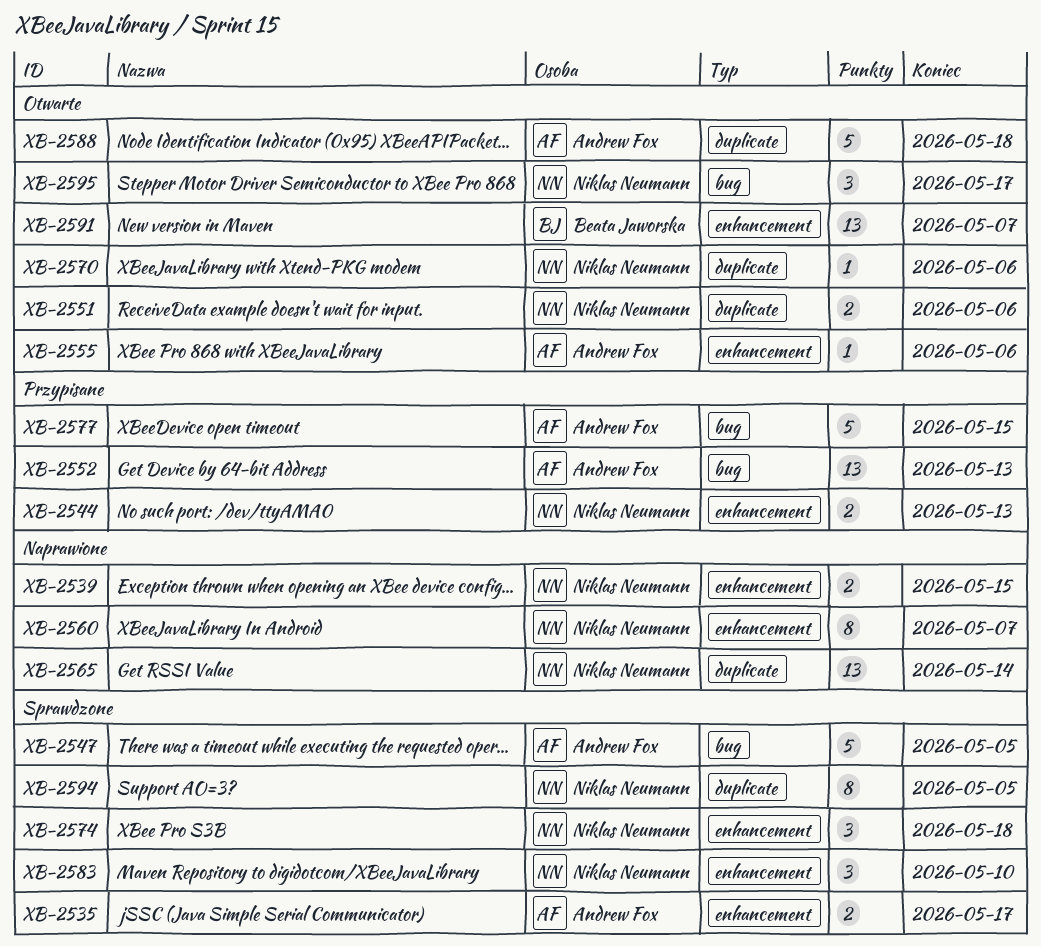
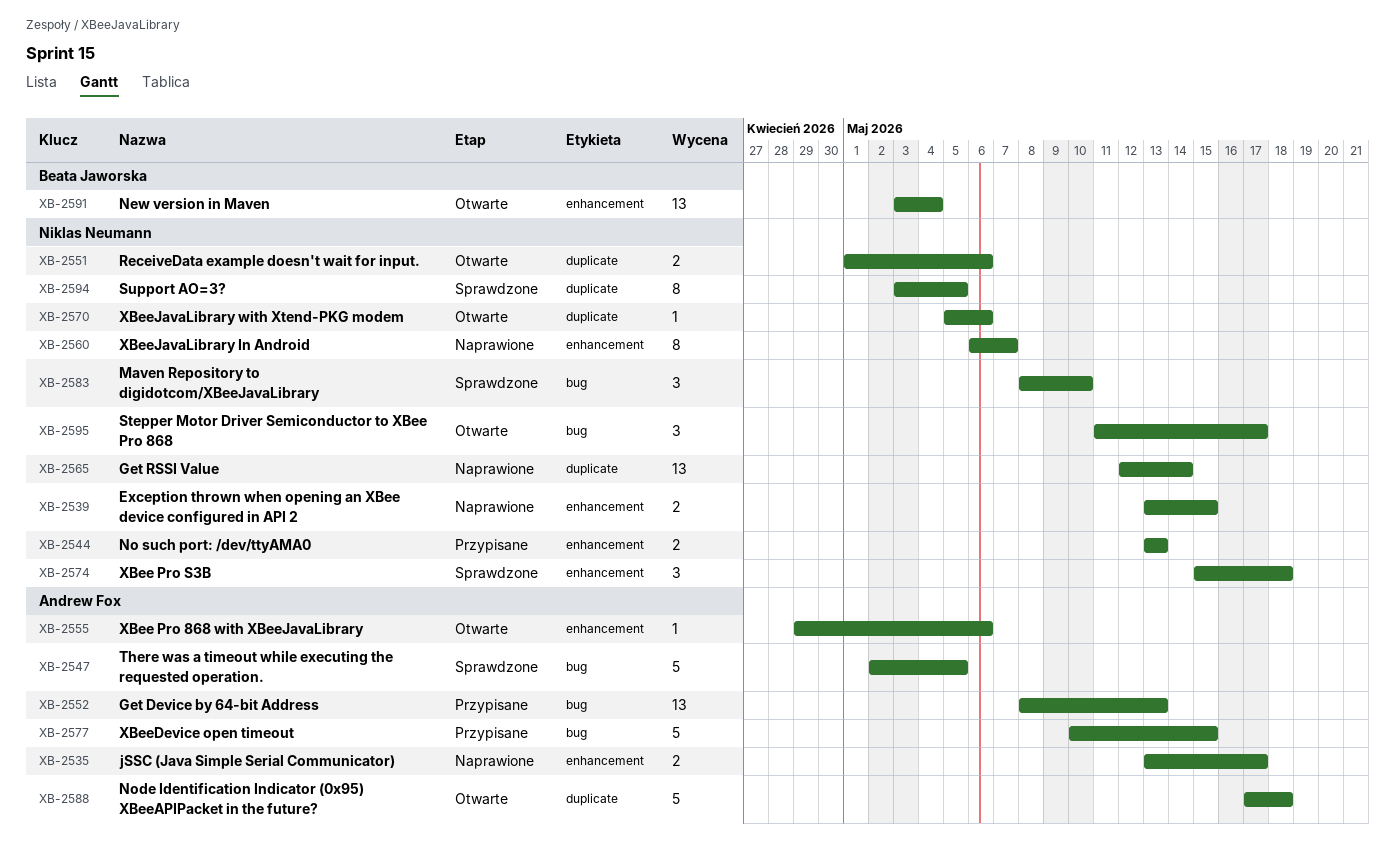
XB-2535, status: Sprawdzone -> Naprawione
XB-2583, label: enhancement -> bug
XB-2591, due: May 7 -> May 4

